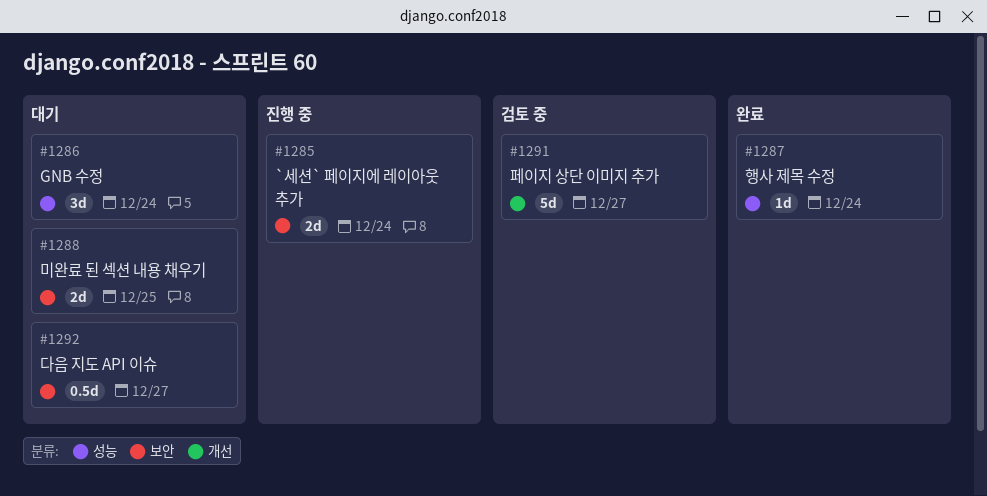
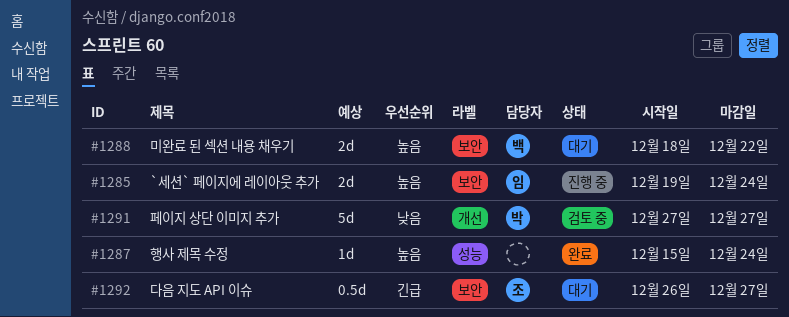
#1286: present -> none
#1288, due: Dec 25 -> Dec 22

